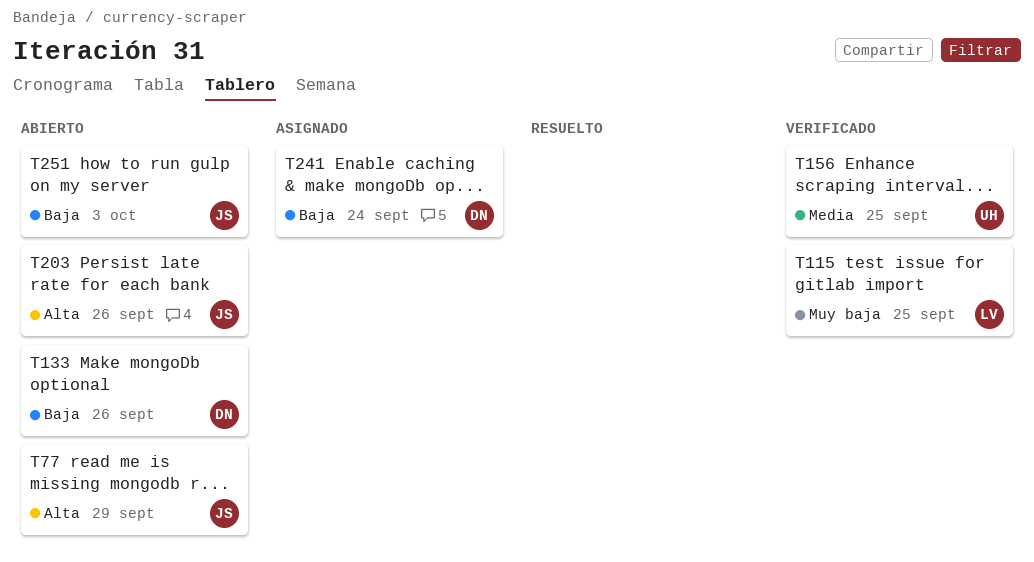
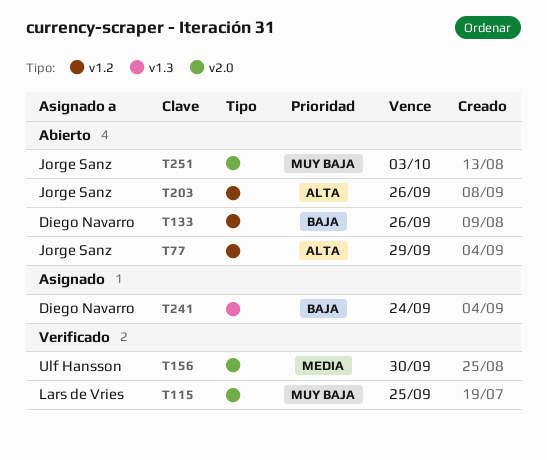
T156, due: Sep 25 -> Sep 30
T251, priority: Baja -> Muy baja

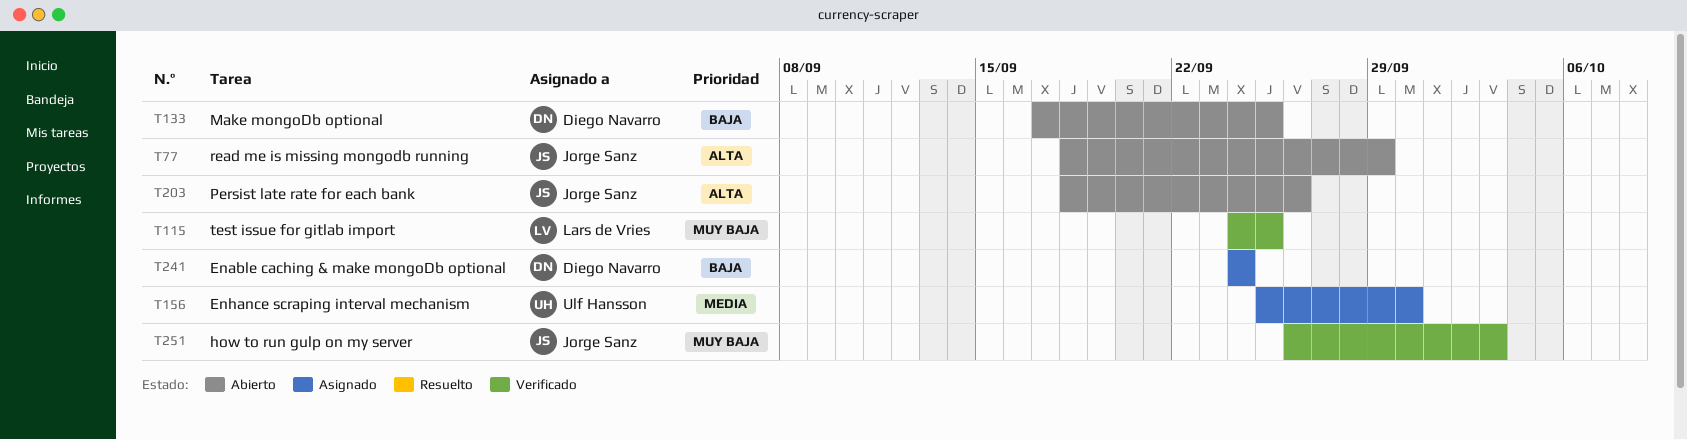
T133, due: Sep 26 -> Sep 25
T156, status: Verificado -> Asignado
T251, status: Abierto -> Verificado

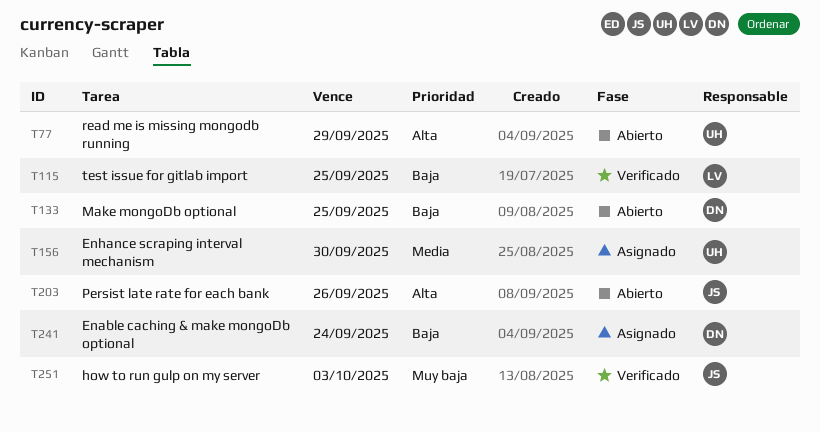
T77, owner: Jorge Sanz -> Ulf Hansson
T115, priority: Muy baja -> Baja

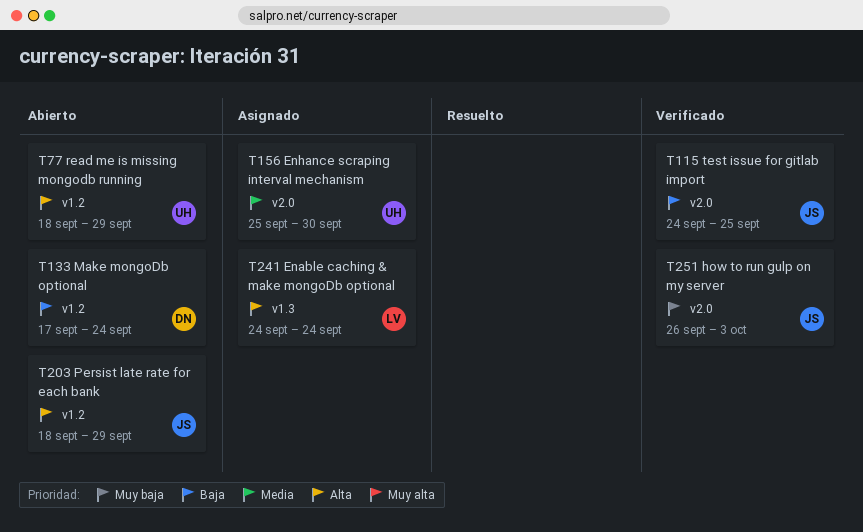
T115, owner: LV -> JS
T133, due: Sep 25 -> Sep 24
T203, due: Sep 26 -> Sep 29
T241, owner: DN -> LV
T241, priority: Baja -> Alta

